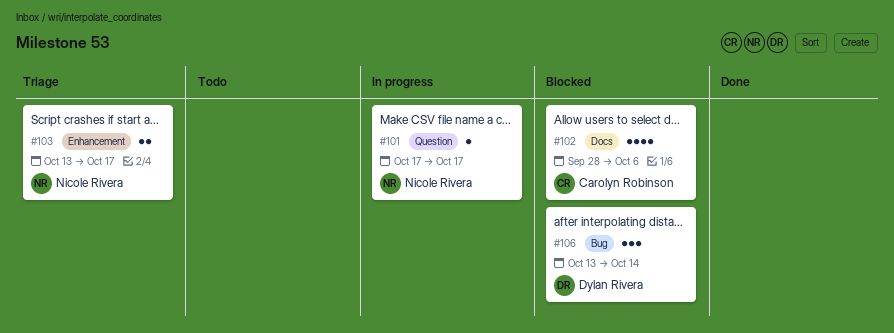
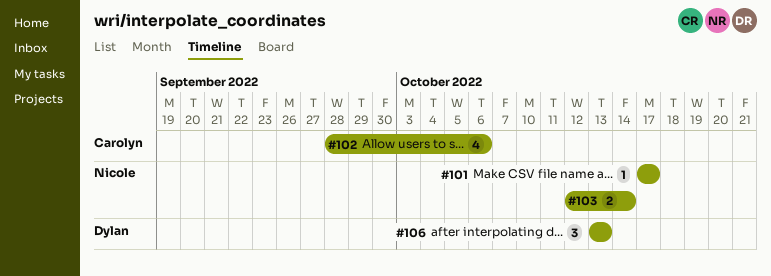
#103, start: Oct 13 -> Oct 12
#103, due: Oct 17 -> Oct 14
#106, due: Oct 14 -> Oct 13

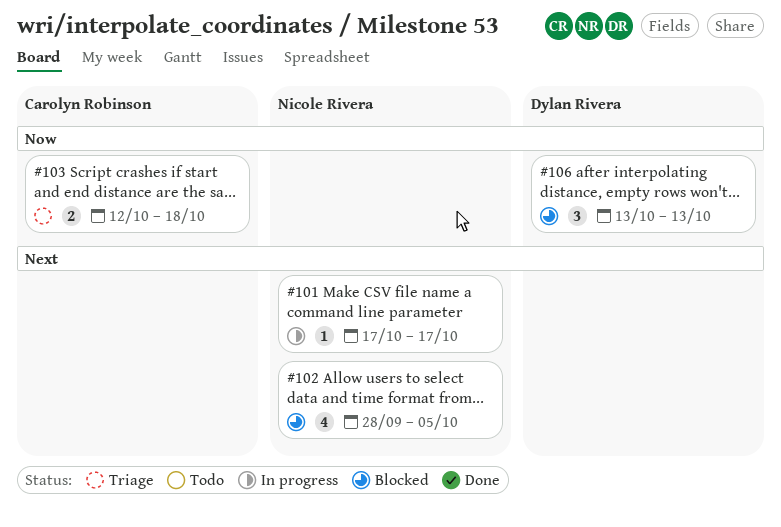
#102, owner: Carolyn Robinson -> Nicole Rivera
#102, due: Oct 6 -> Oct 5
#103, owner: Nicole Rivera -> Carolyn Robinson
#103, due: Oct 14 -> Oct 18

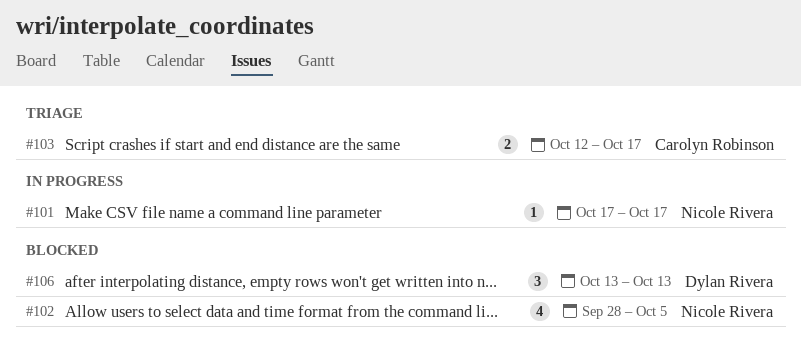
#103, due: Oct 18 -> Oct 17

